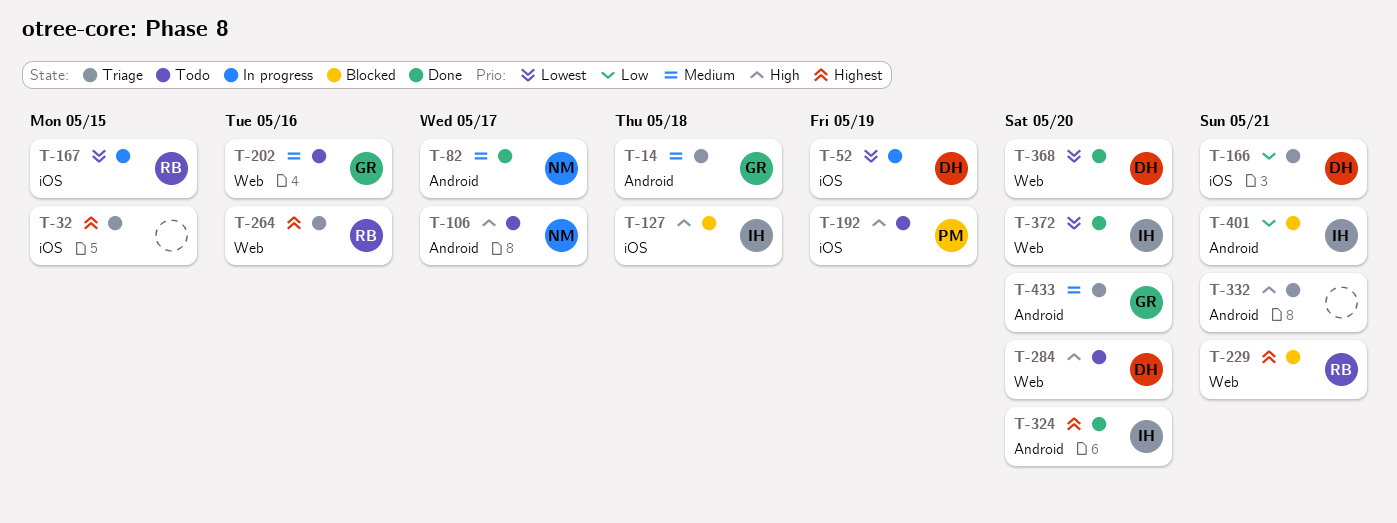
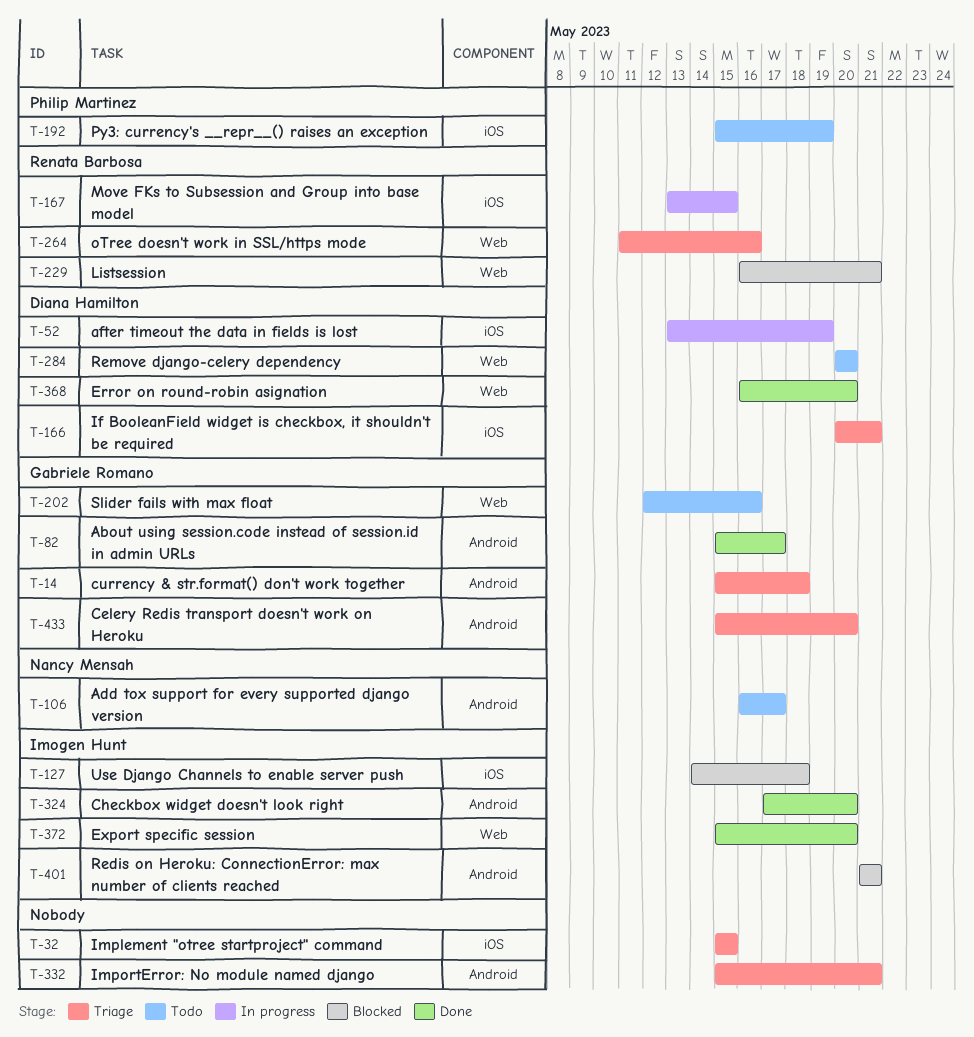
T-82, owner: Nancy Mensah -> Gabriele Romano

